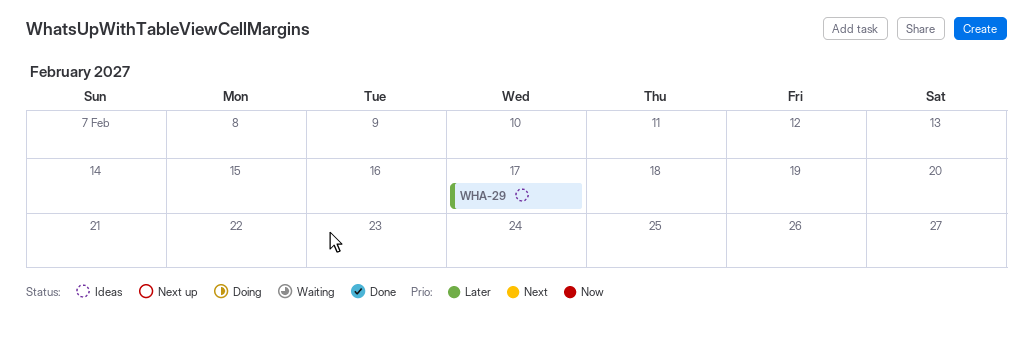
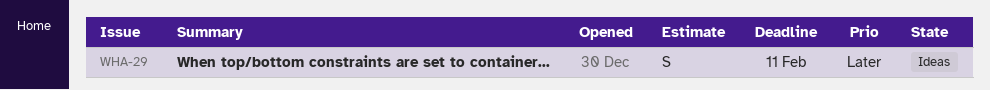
WHA-29, due: Feb 17 -> Feb 11

